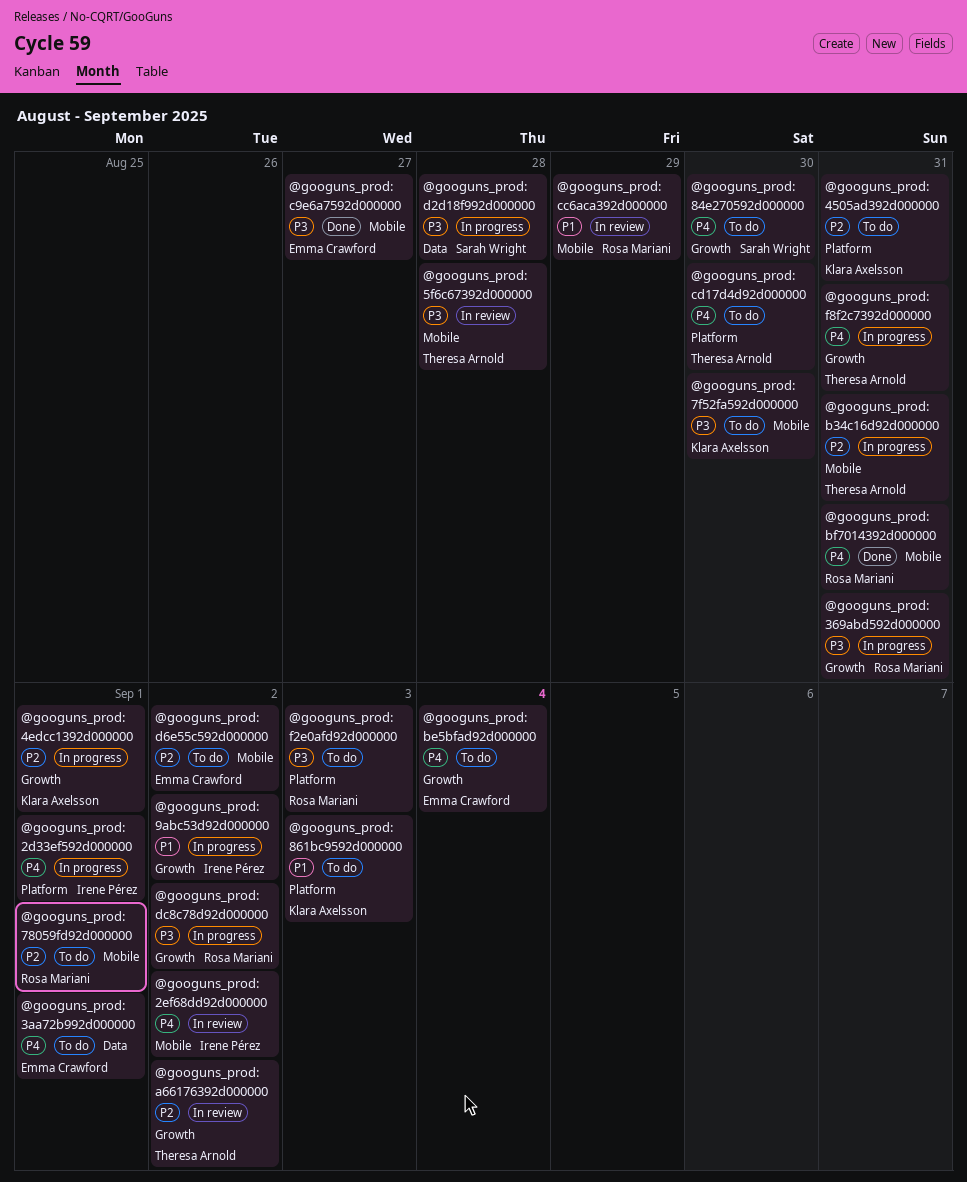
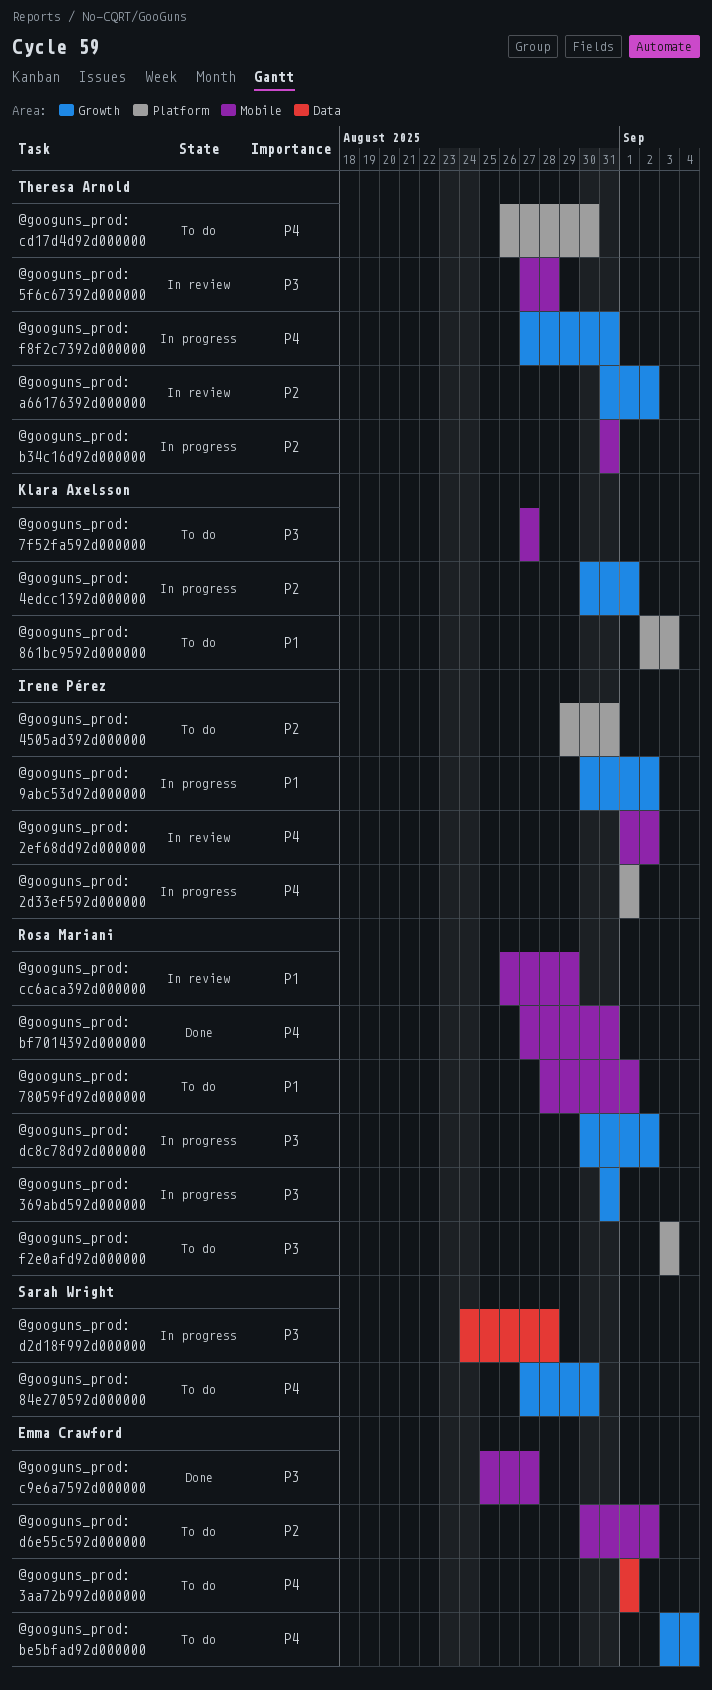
@googuns_prod: 4505ad392d000000, owner: Klara Axelsson -> Irene Pérez
@googuns_prod: 78059fd92d000000, priority: P2 -> P1
@googuns_prod: 7f52fa592d000000, due: Aug 30 -> Aug 27

